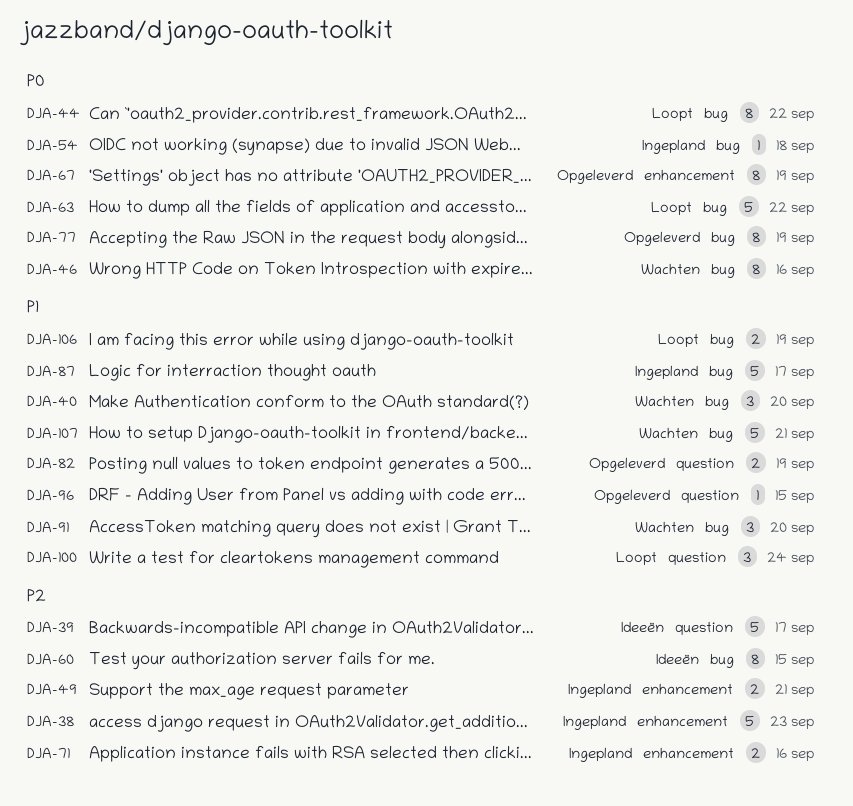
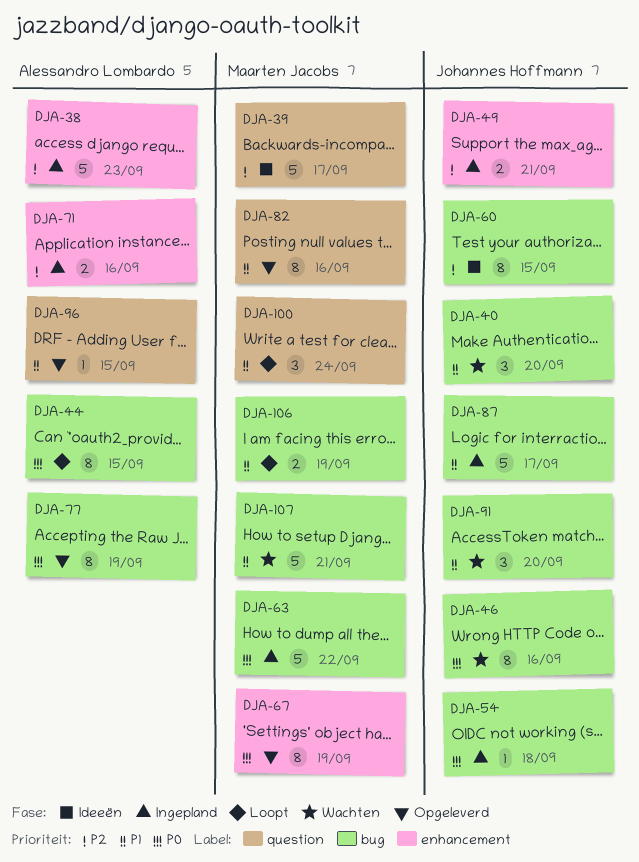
DJA-44, due: Sep 22 -> Sep 15
DJA-63, status: Loopt -> Ingepland
DJA-82, estimate: 2 -> 8
DJA-82, due: Sep 19 -> Sep 16

